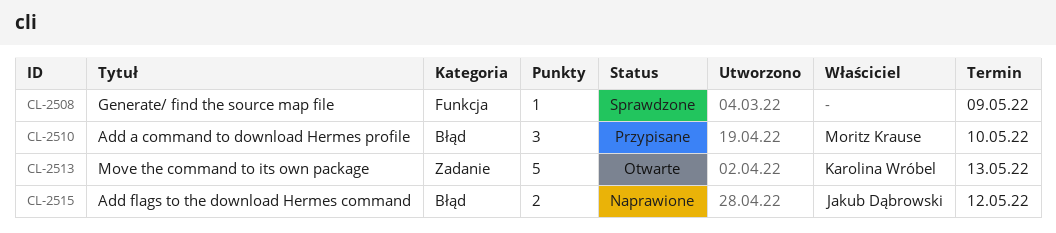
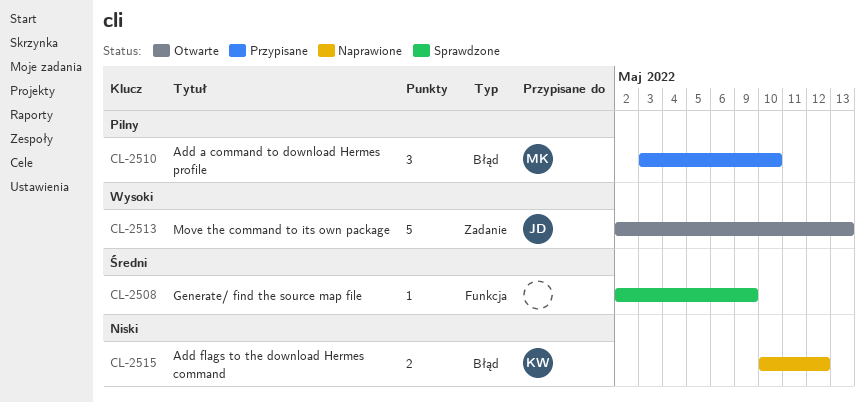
CL-2513, owner: Karolina Wróbel -> Jakub Dąbrowski
CL-2515, owner: Jakub Dąbrowski -> Karolina Wróbel

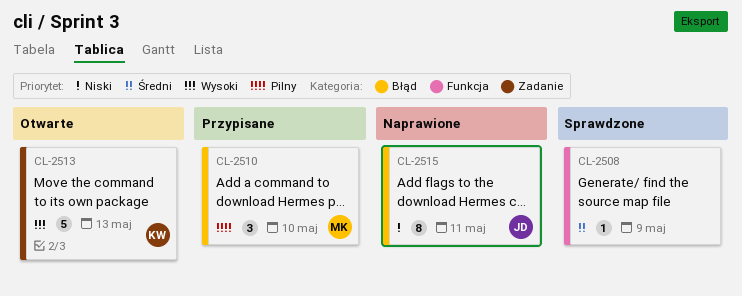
CL-2513, owner: JD -> KW
CL-2515, owner: KW -> JD
CL-2515, estimate: 2 -> 8
CL-2515, due: May 12 -> May 11

